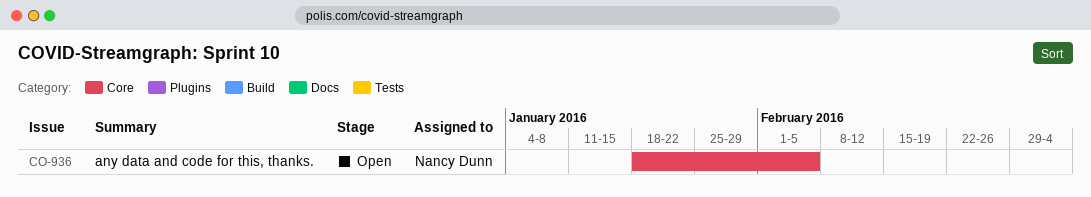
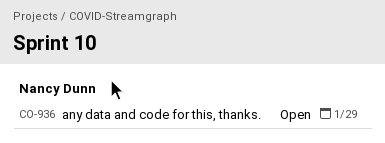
CO-936, due: Feb 5 -> Jan 29

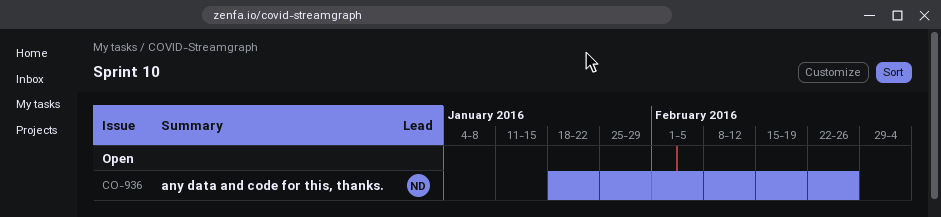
CO-936, due: Jan 29 -> Feb 26

